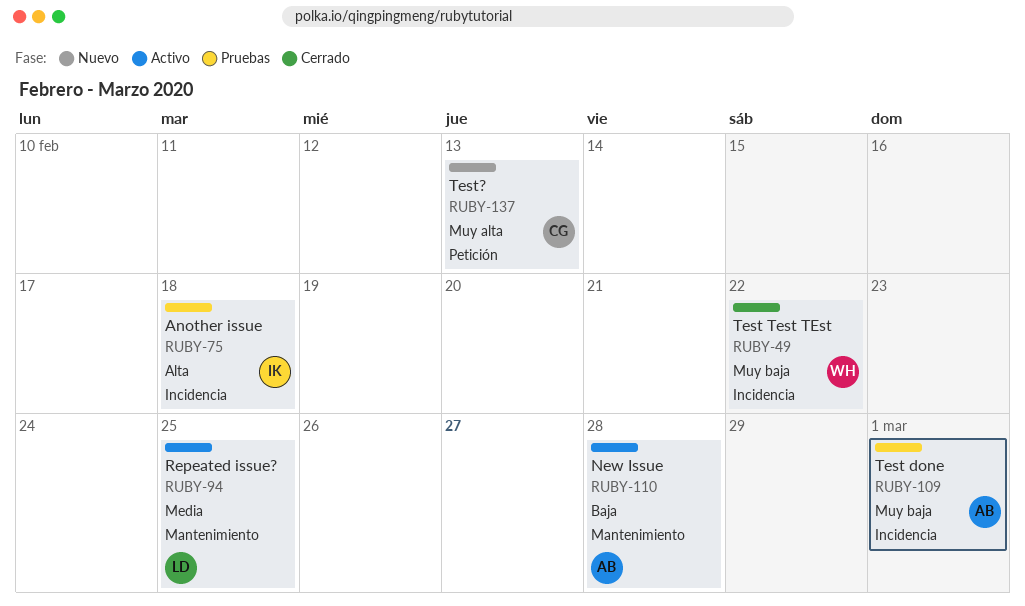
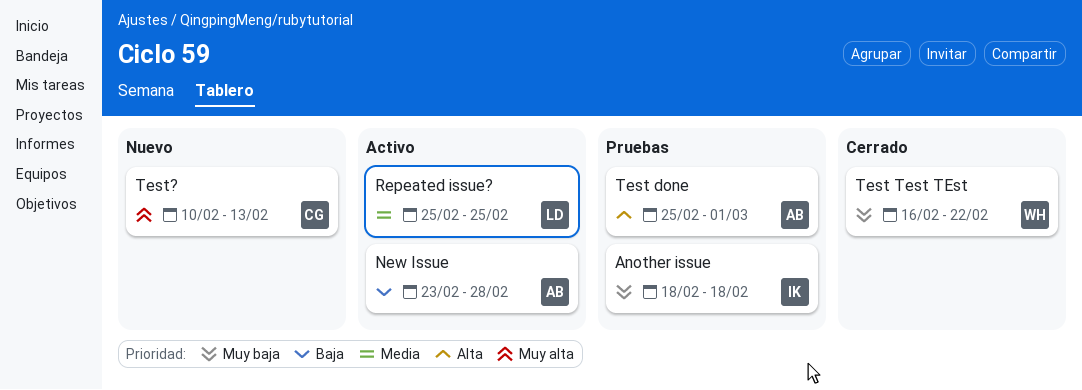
Another issue, priority: Alta -> Muy baja
Test done, priority: Muy baja -> Alta

